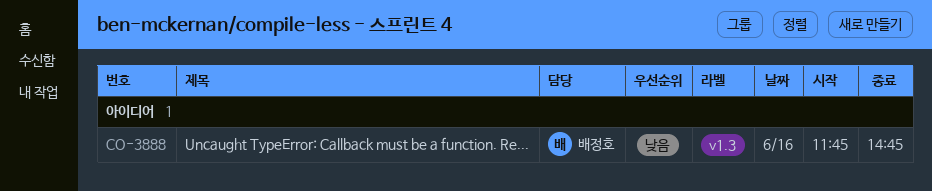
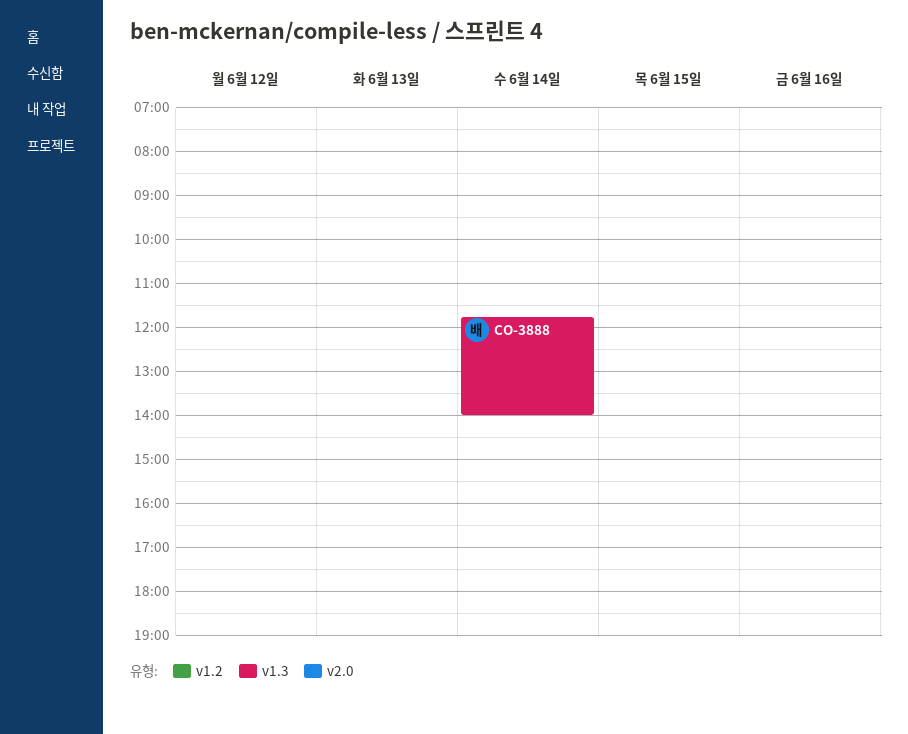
CO-3888, day: Jun 16 -> Jun 14
CO-3888, ends: 14:45 -> 14:00

